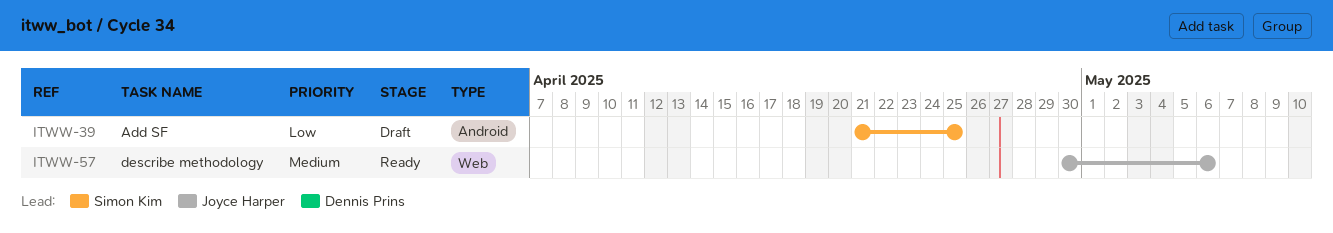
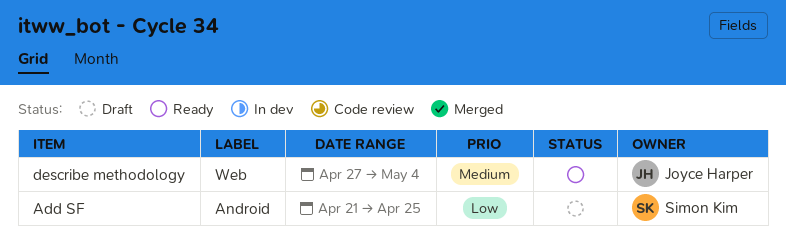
describe methodology, start: Apr 30 -> Apr 27
describe methodology, due: May 6 -> May 4

